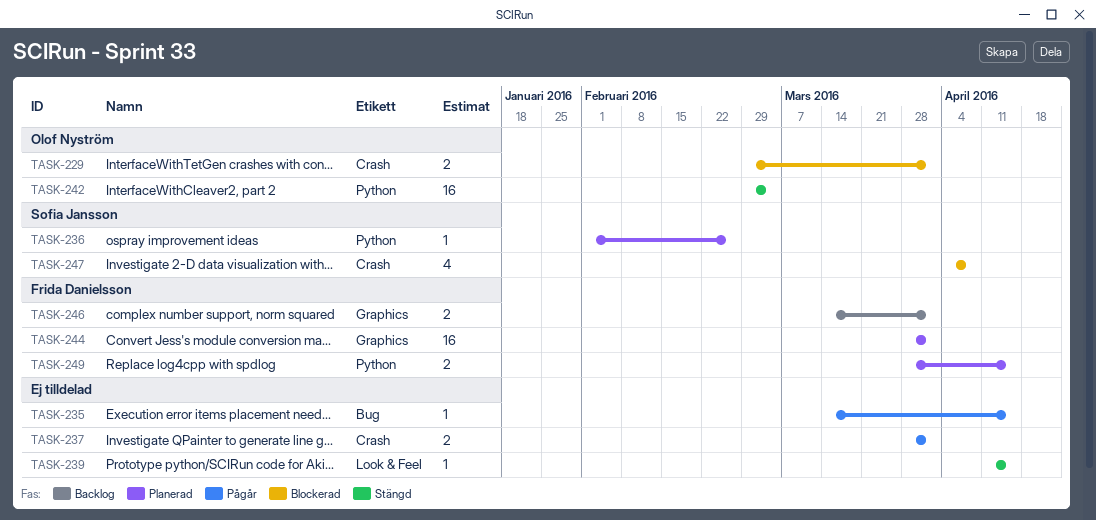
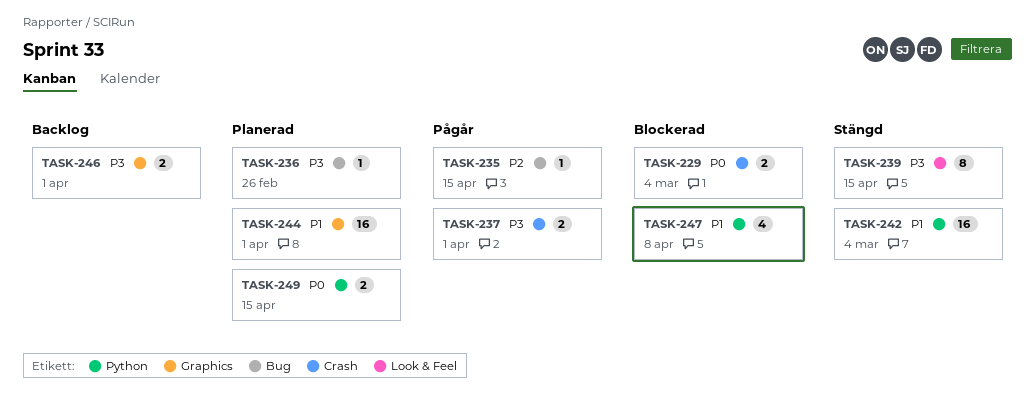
TASK-229, due: Apr 1 -> Mar 4
TASK-236, label: Python -> Bug
TASK-239, estimate: 1 -> 8
TASK-247, label: Crash -> Python

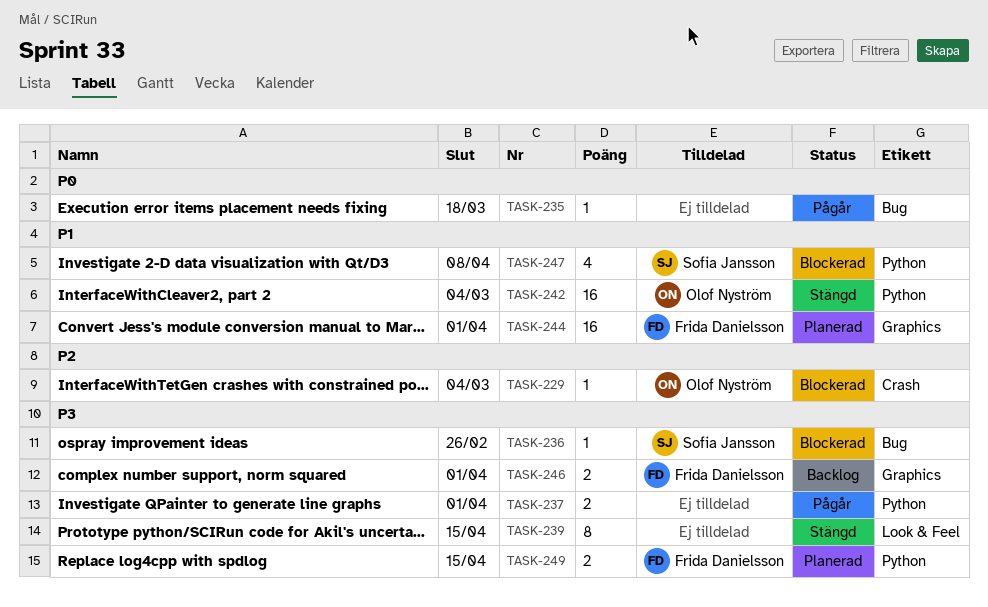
TASK-229, priority: P0 -> P2
TASK-229, estimate: 2 -> 1
TASK-235, priority: P2 -> P0
TASK-235, due: Apr 15 -> Mar 18
TASK-236, status: Planerad -> Blockerad
TASK-237, label: Crash -> Python
TASK-249, priority: P0 -> P3

